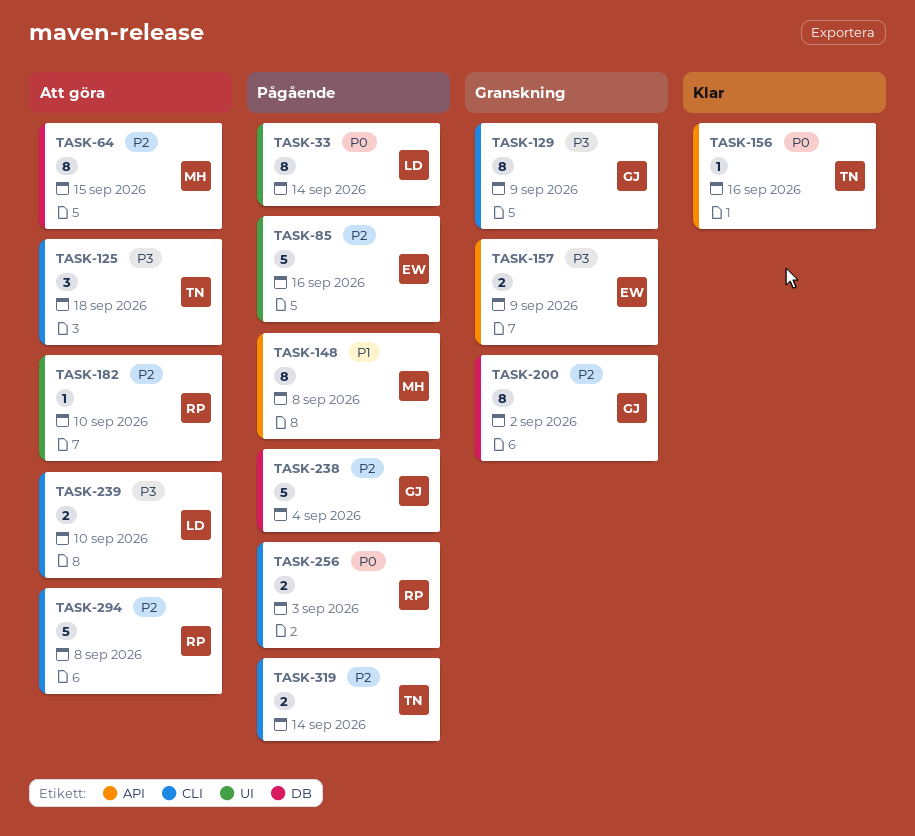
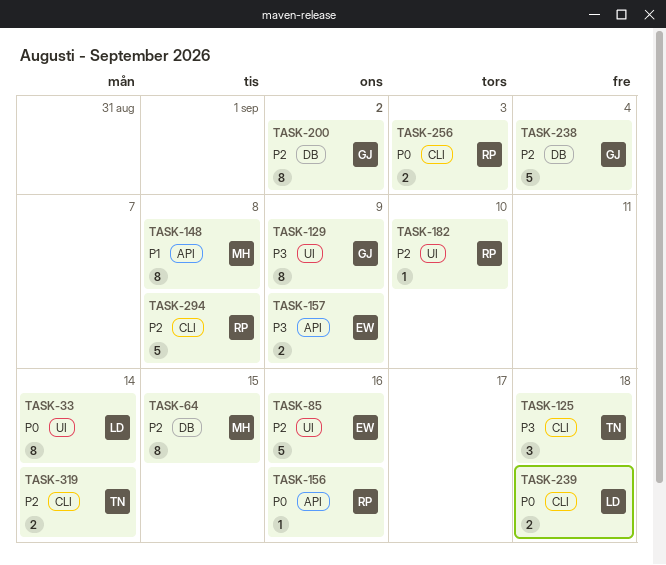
TASK-129, label: CLI -> UI
TASK-156, owner: TN -> RP
TASK-239, priority: P3 -> P0
TASK-239, due: Sep 10 -> Sep 18

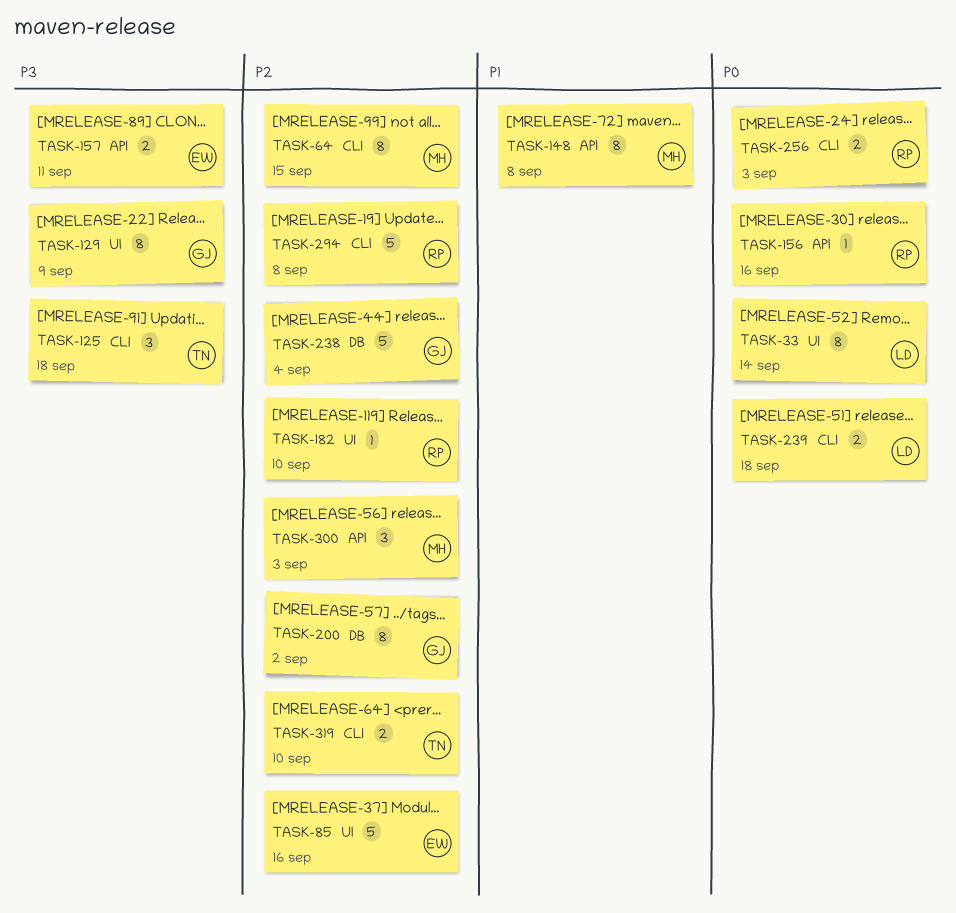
TASK-64, label: DB -> CLI
TASK-157, due: Sep 9 -> Sep 11
TASK-300: none -> present
TASK-319, due: Sep 14 -> Sep 10

